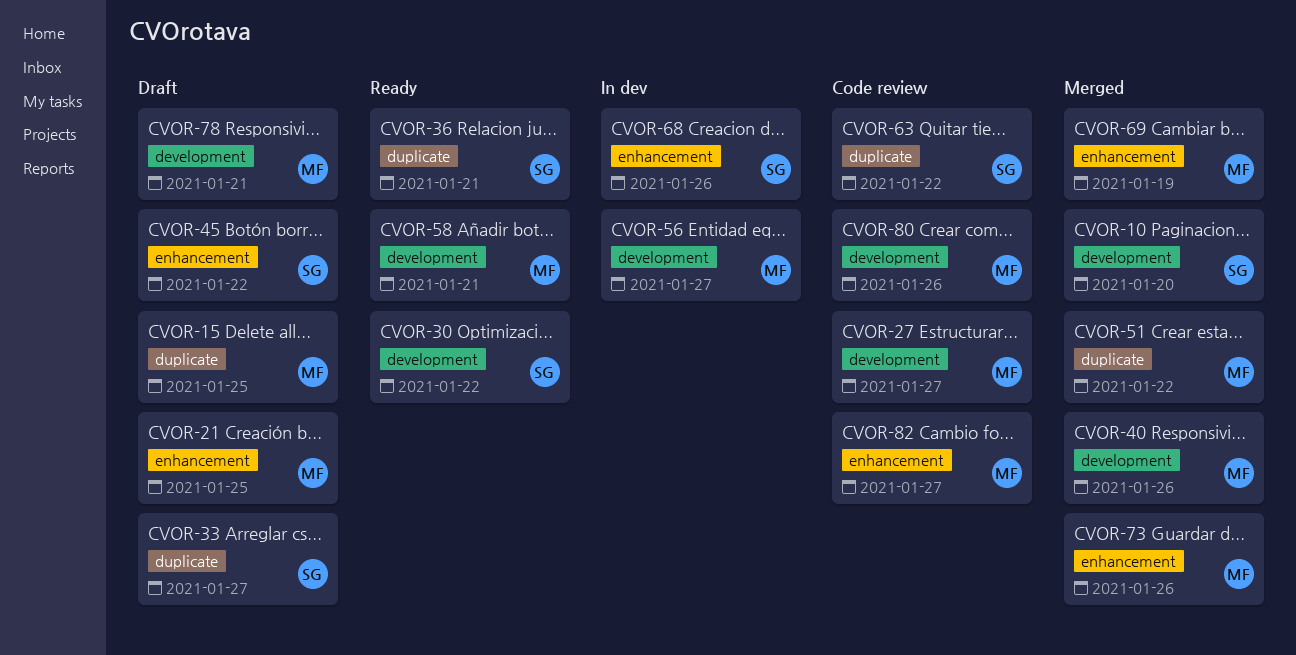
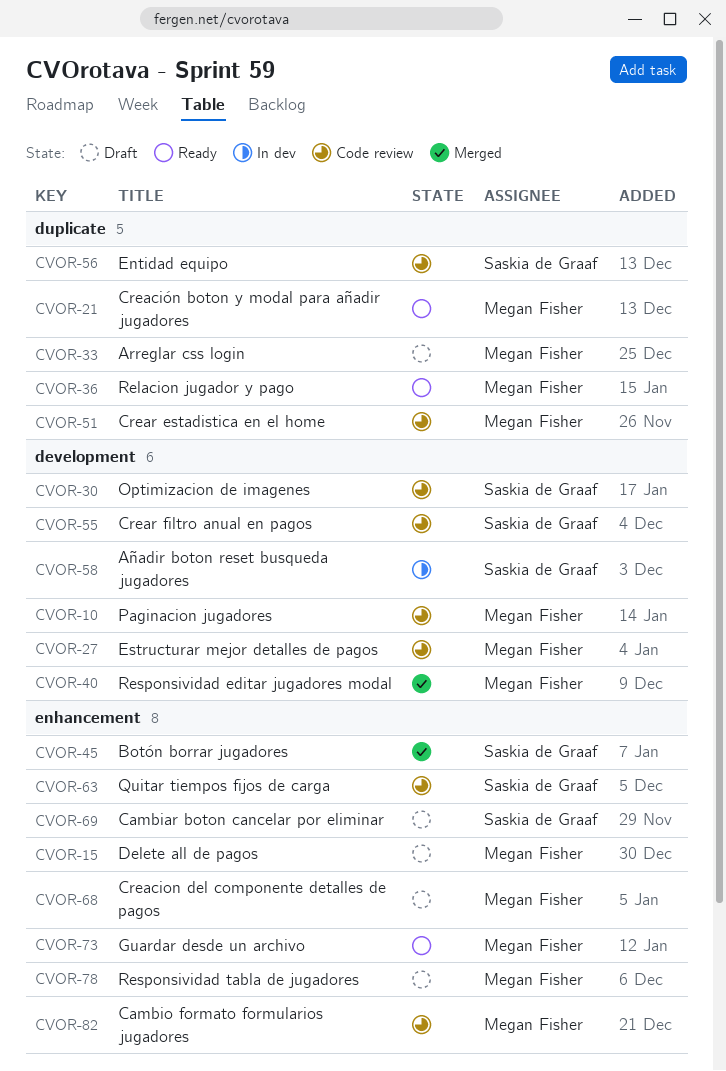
CVOR-10, status: Merged -> Code review
CVOR-10, owner: Saskia de Graaf -> Megan Fisher
CVOR-15, label: duplicate -> enhancement
CVOR-21, status: Draft -> Ready
CVOR-21, label: enhancement -> duplicate
CVOR-30, status: Ready -> Code review
CVOR-33, owner: Saskia de Graaf -> Megan Fisher
CVOR-36, owner: Saskia de Graaf -> Megan Fisher
CVOR-45, status: Draft -> Merged
CVOR-51, status: Merged -> Code review
CVOR-55: none -> present
CVOR-56, status: In dev -> Code review
CVOR-56, owner: Megan Fisher -> Saskia de Graaf
CVOR-56, label: development -> duplicate
CVOR-58, status: Ready -> In dev
CVOR-58, owner: Megan Fisher -> Saskia de Graaf
CVOR-63, label: duplicate -> enhancement
CVOR-68, status: In dev -> Draft
CVOR-68, owner: Saskia de Graaf -> Megan Fisher
CVOR-69, status: Merged -> Draft
CVOR-69, owner: Megan Fisher -> Saskia de Graaf
CVOR-73, status: Merged -> Ready
CVOR-78, label: development -> enhancement
CVOR-80: present -> none

